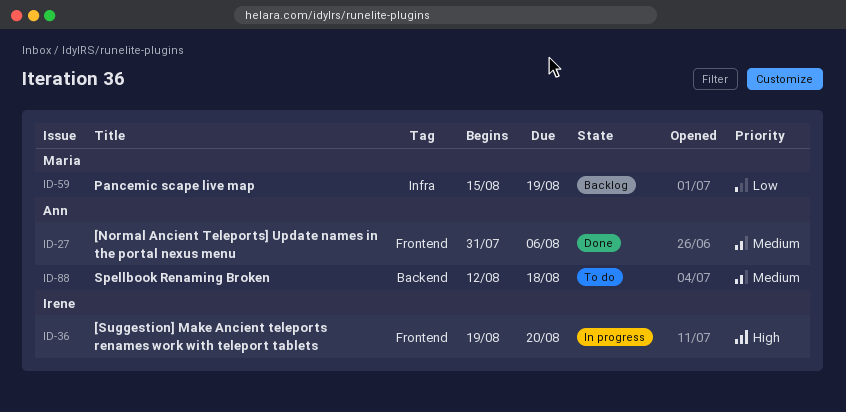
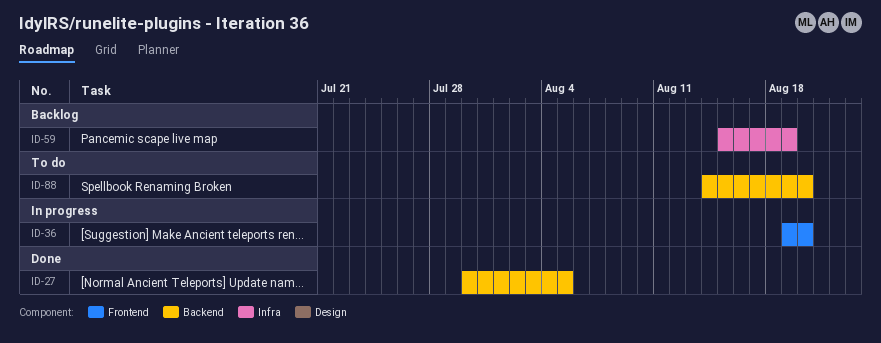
ID-27, label: Frontend -> Backend
ID-27, start: Jul 31 -> Jul 30
ID-27, due: Aug 6 -> Aug 5
ID-88, start: Aug 12 -> Aug 14
ID-88, due: Aug 18 -> Aug 20

